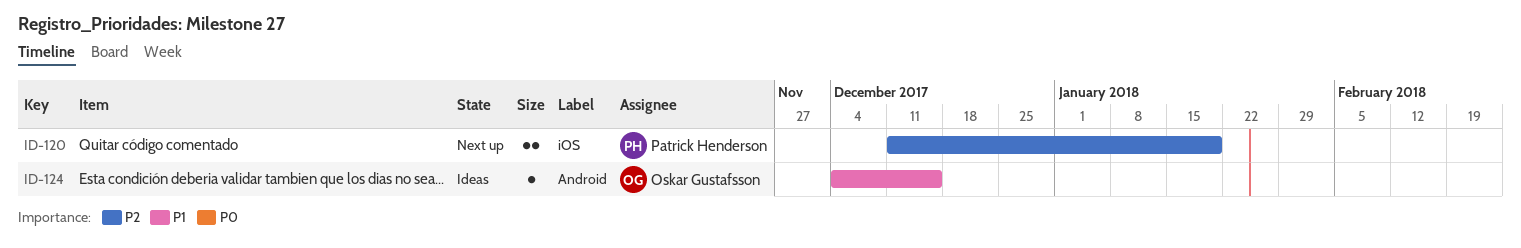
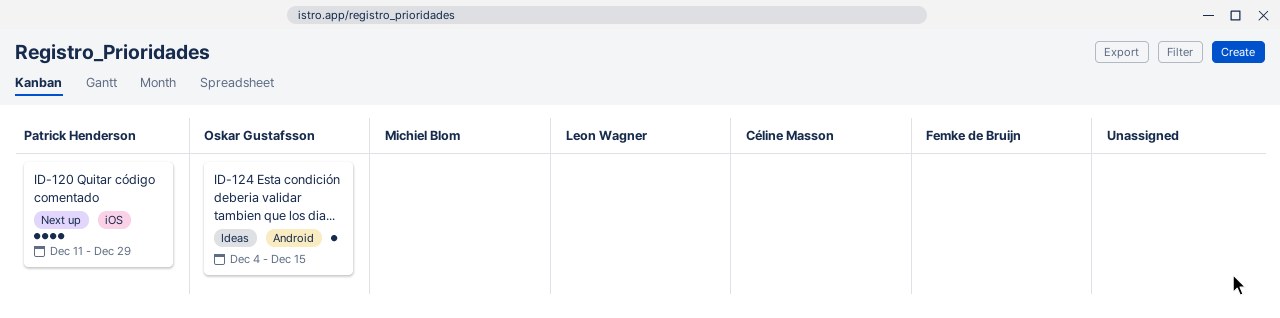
ID-120, estimate: 2 -> 4
ID-120, due: Jan 19 -> Dec 29

